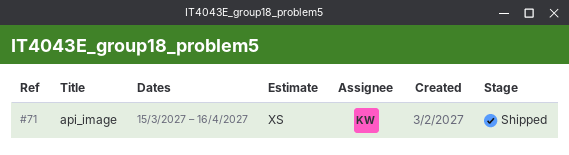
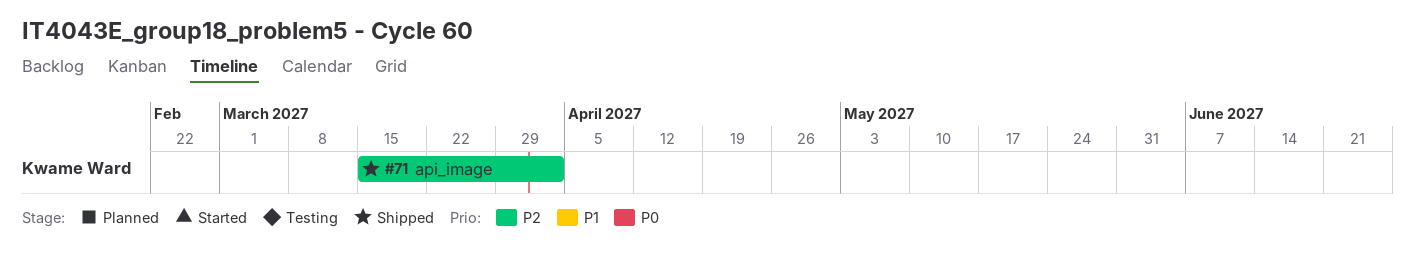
#71, due: Apr 16 -> Apr 2

